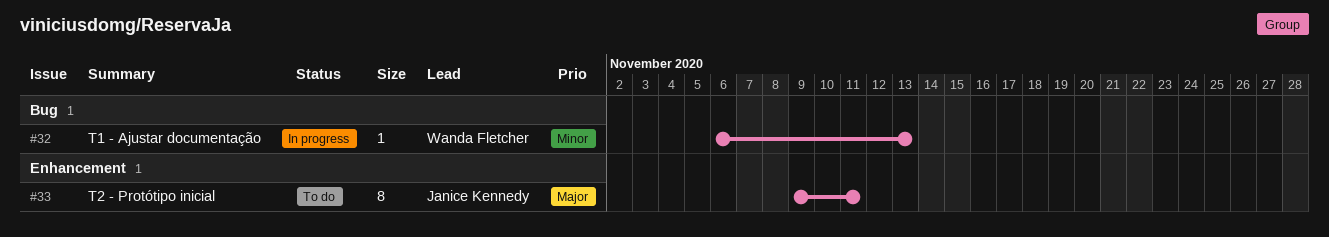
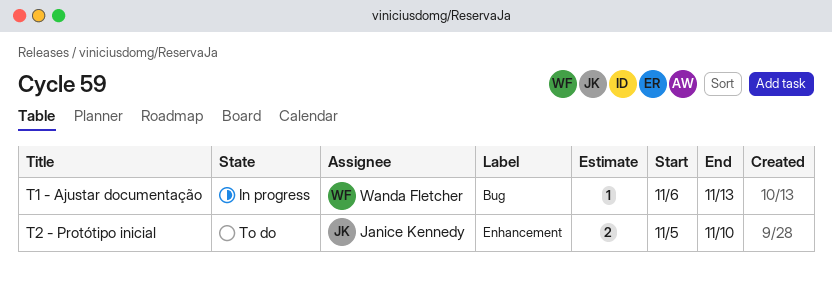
T2 - Protótipo inicial, estimate: 8 -> 2
T2 - Protótipo inicial, start: Nov 9 -> Nov 5
T2 - Protótipo inicial, due: Nov 11 -> Nov 10

